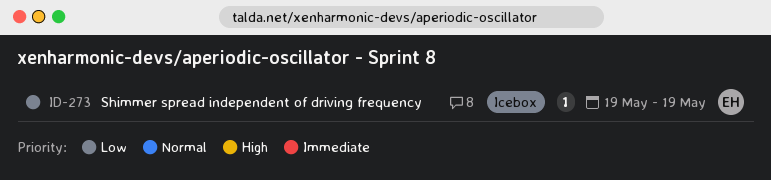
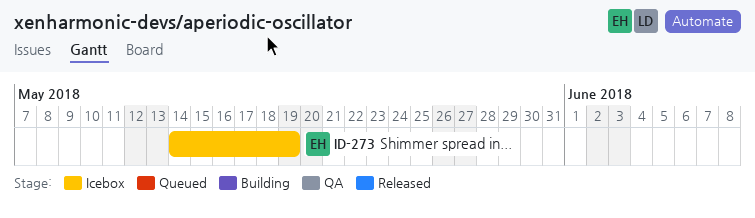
ID-273, start: May 19 -> May 14

